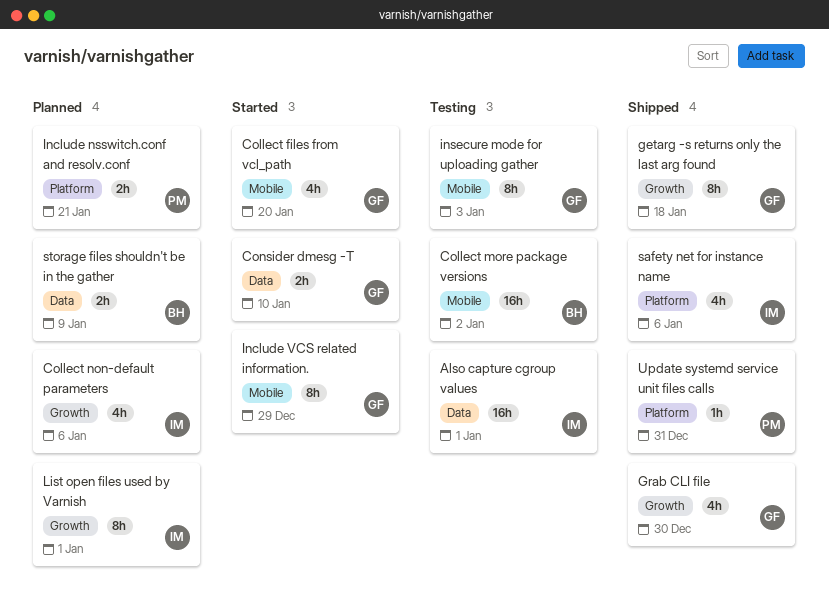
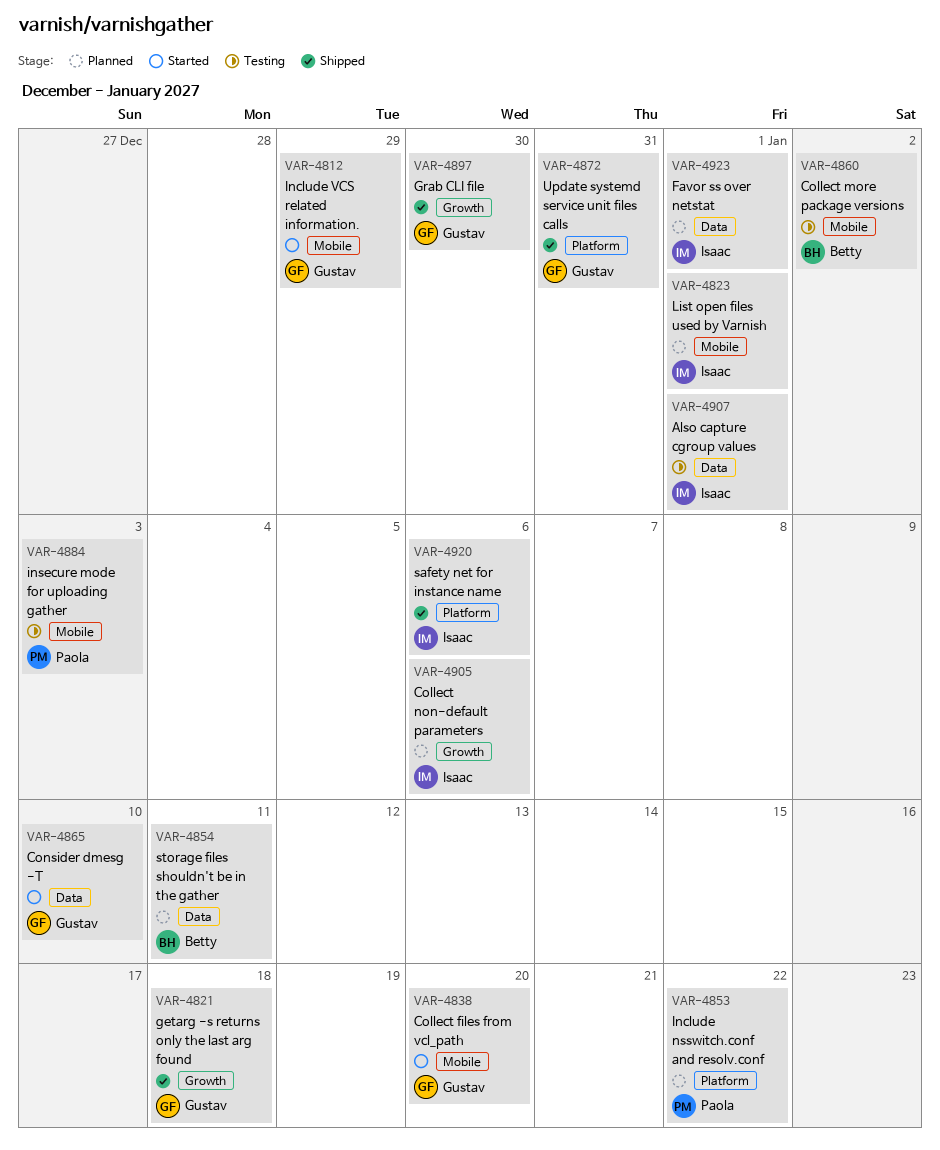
Favor ss over netstat: none -> present
Include nsswitch.conf and resolv.conf, due: Jan 21 -> Jan 22
insecure mode for uploading gather, owner: Gustav -> Paola
List open files used by Varnish, label: Growth -> Mobile
storage files shouldn't be in the gather, due: Jan 9 -> Jan 11
Update systemd service unit files calls, owner: Paola -> Gustav

